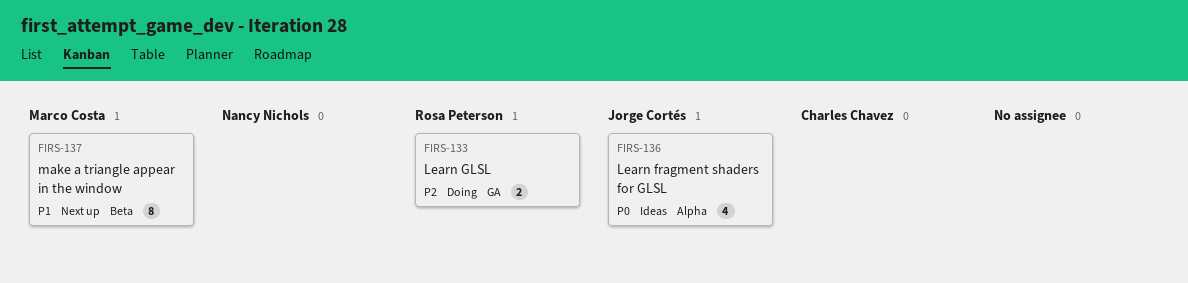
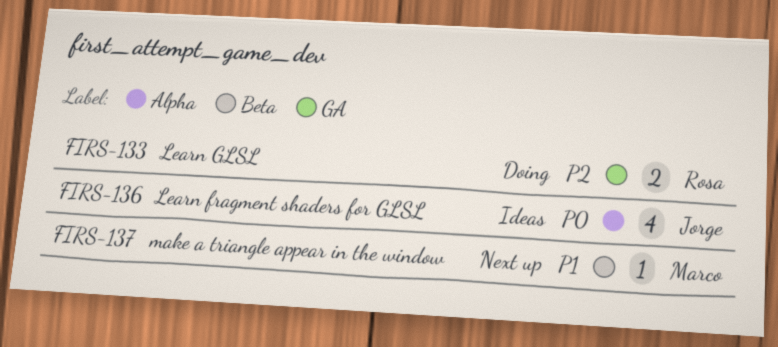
FIRS-137, estimate: 8 -> 1

